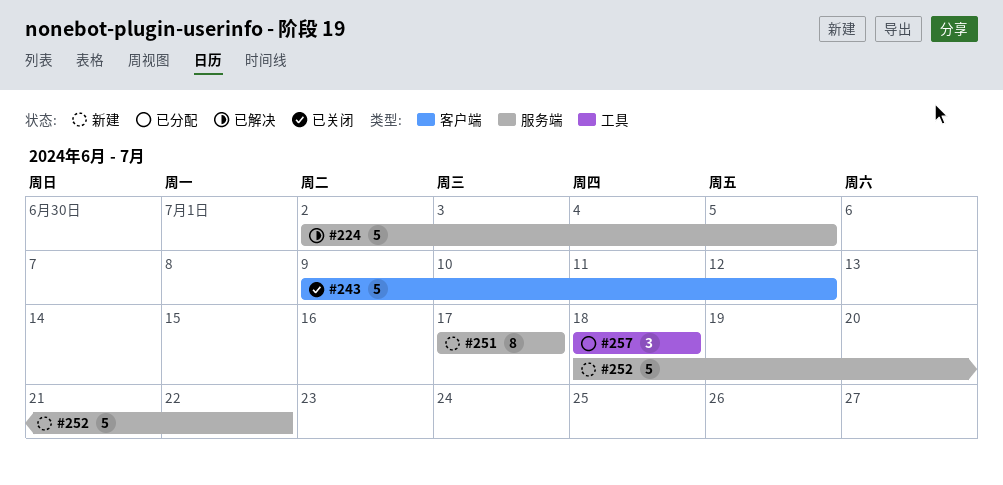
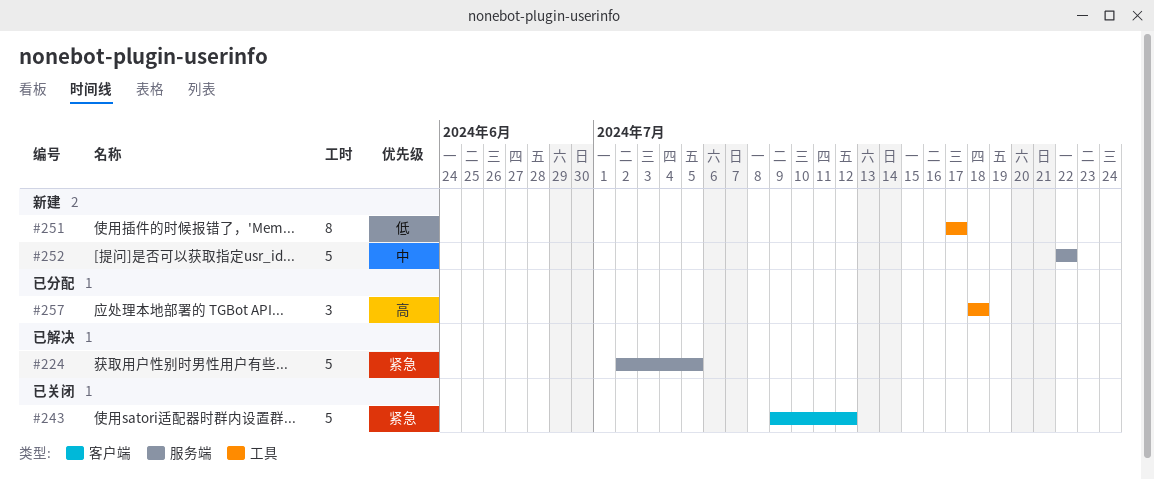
#251, label: 服务端 -> 工具
#252, start: Jul 18 -> Jul 22

